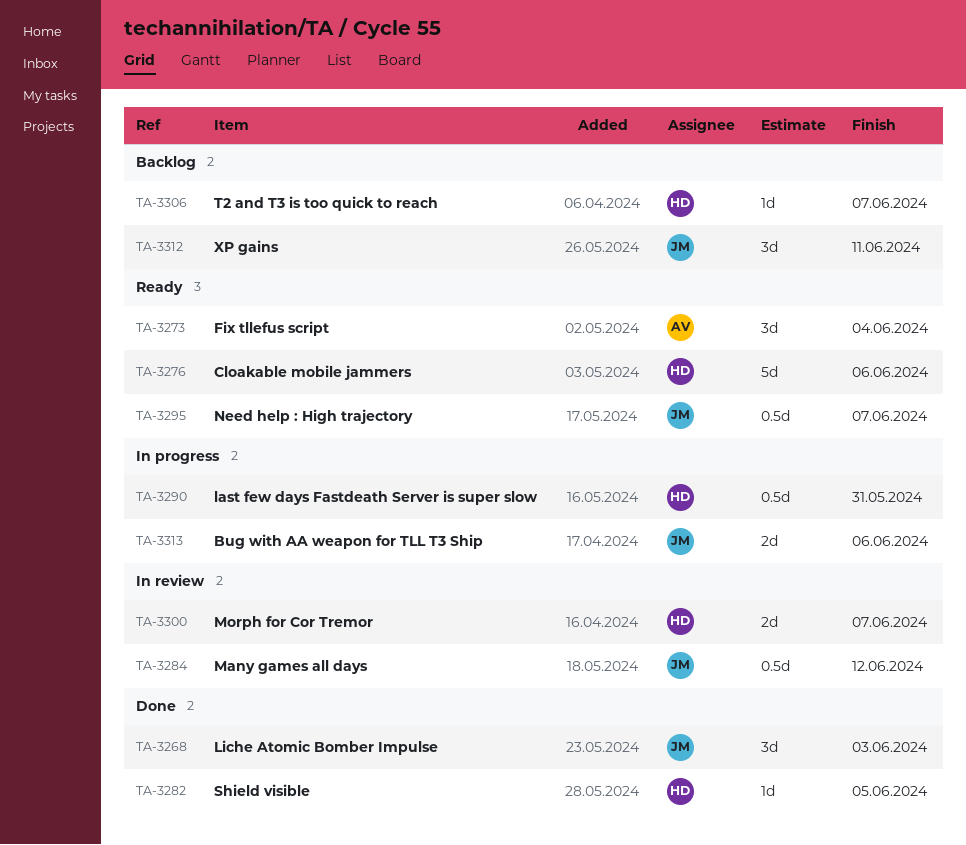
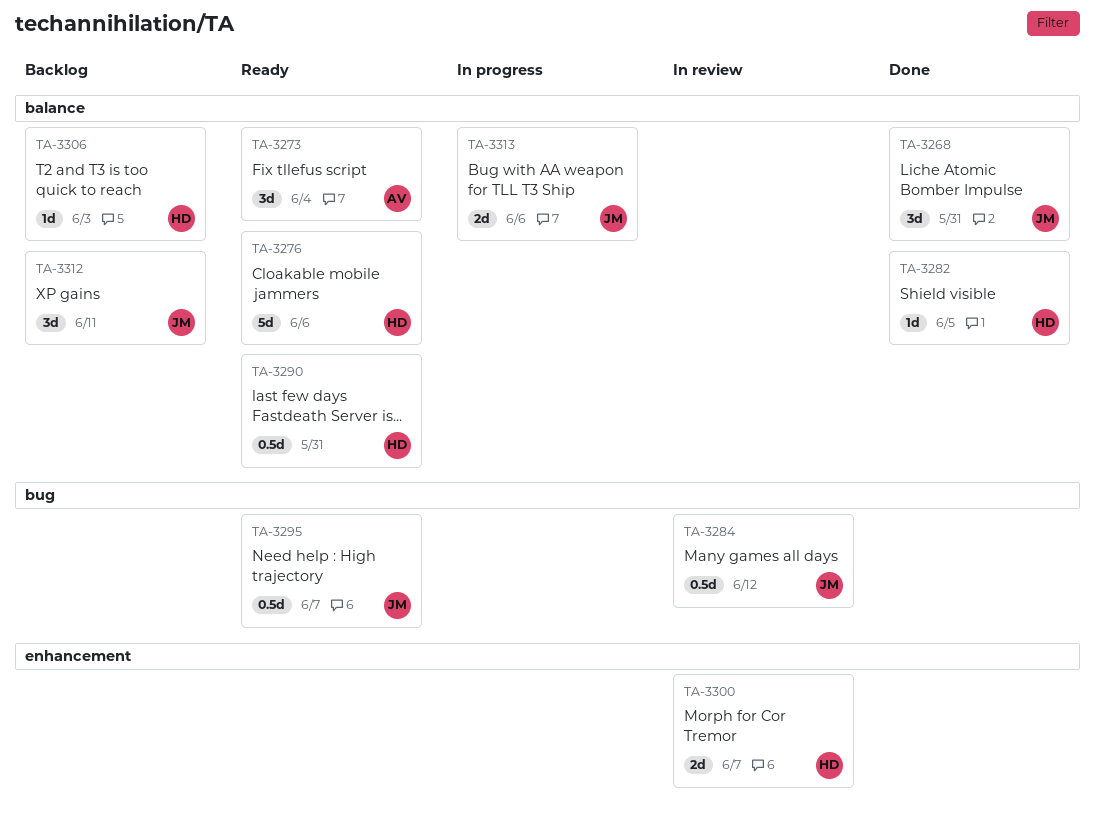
TA-3268, due: Jun 3 -> May 31
TA-3290, status: In progress -> Ready
TA-3306, due: Jun 7 -> Jun 3

